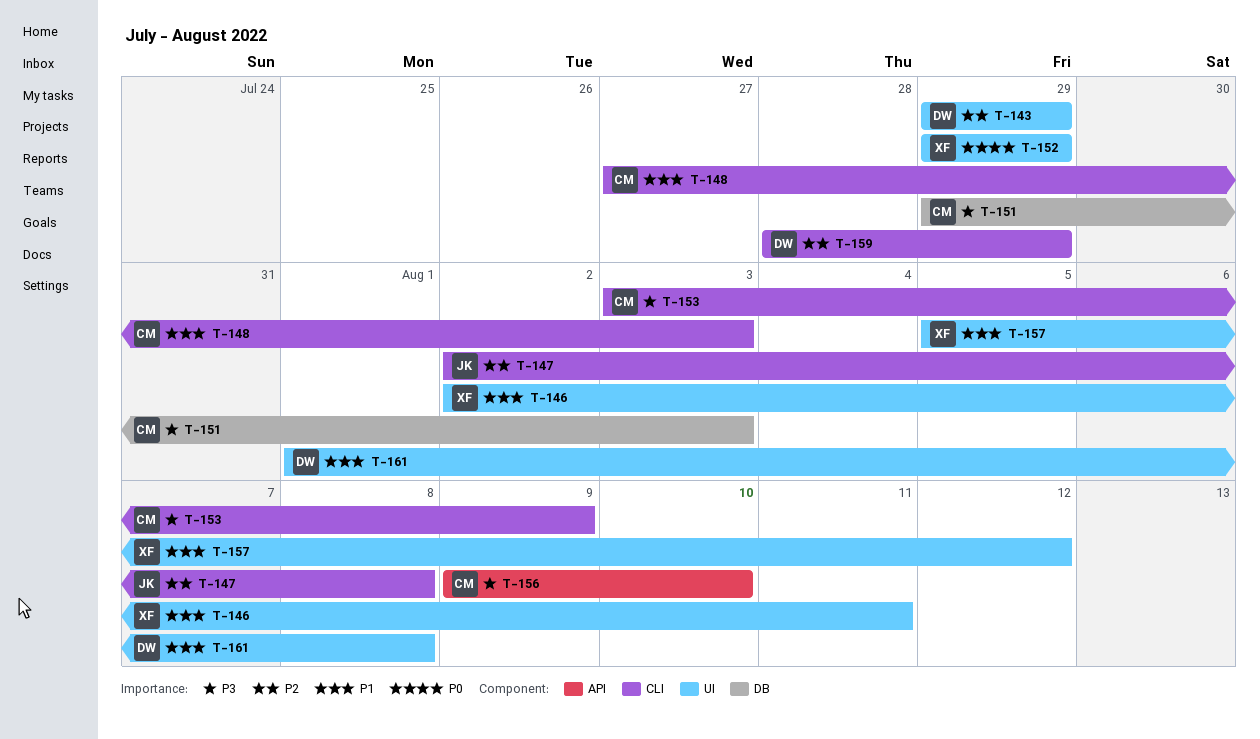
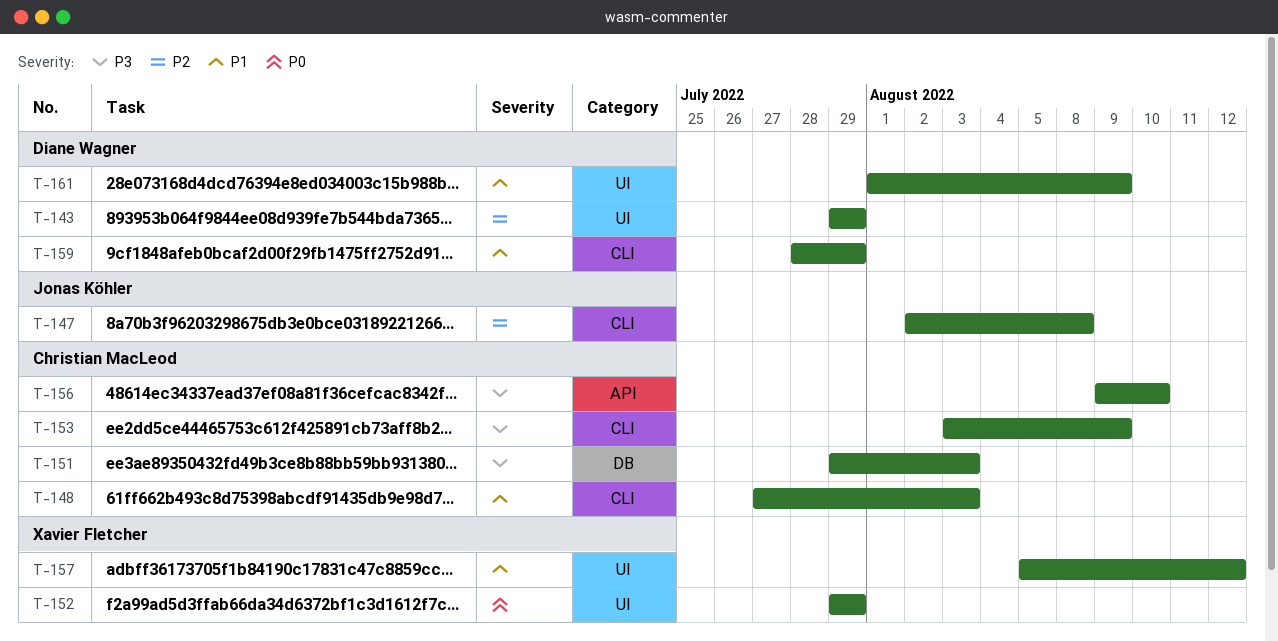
T-146: present -> none
T-159, priority: P2 -> P1
T-161, due: Aug 8 -> Aug 9

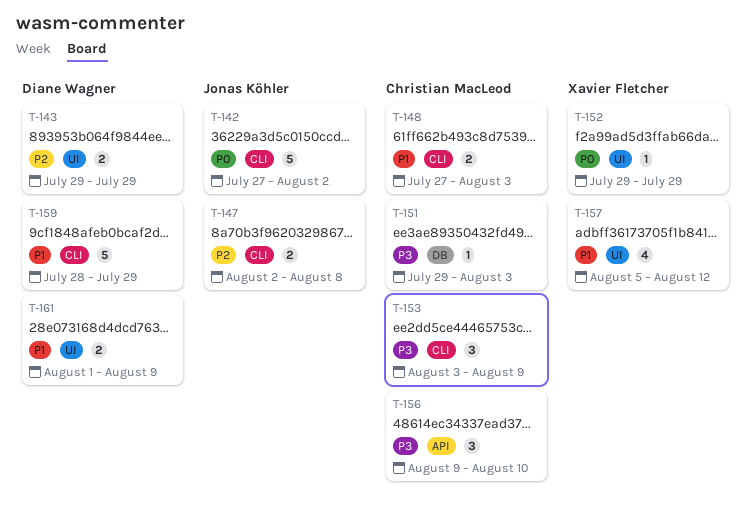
T-142: none -> present

